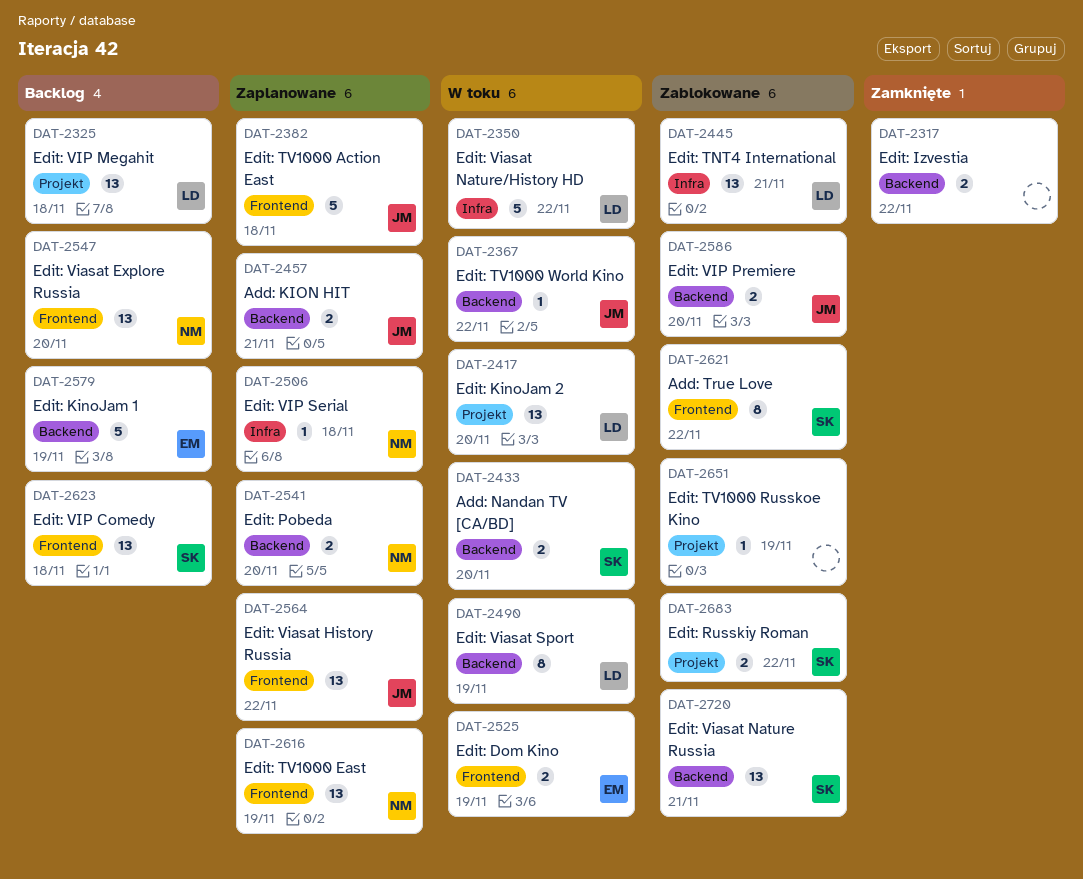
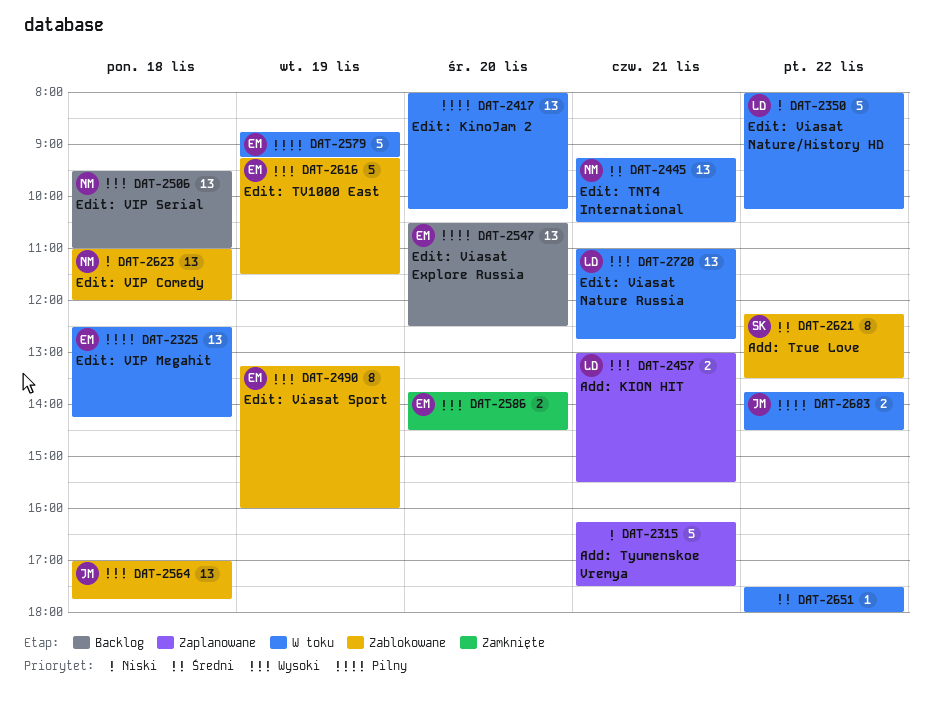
DAT-2315: none -> present
DAT-2317: present -> none
DAT-2325, status: Backlog -> W toku
DAT-2325, owner: LD -> EM
DAT-2367: present -> none
DAT-2382: present -> none
DAT-2417, owner: LD -> none
DAT-2433: present -> none
DAT-2445, status: Zablokowane -> W toku
DAT-2445, owner: LD -> NM
DAT-2457, owner: JM -> LD
DAT-2490, status: W toku -> Zablokowane
DAT-2490, owner: LD -> EM
DAT-2506, status: Zaplanowane -> Backlog
DAT-2506, estimate: 1 -> 13
DAT-2525: present -> none
DAT-2541: present -> none
DAT-2547, owner: NM -> EM
DAT-2564, status: Zaplanowane -> Zablokowane
DAT-2564, day: Nov 22 -> Nov 18
DAT-2579, status: Backlog -> W toku
DAT-2586, status: Zablokowane -> Zamknięte
DAT-2586, owner: JM -> EM
DAT-2616, status: Zaplanowane -> Zablokowane
DAT-2616, owner: NM -> EM
DAT-2616, estimate: 13 -> 5
DAT-2623, status: Backlog -> Zablokowane
DAT-2623, owner: SK -> NM
DAT-2651, status: Zablokowane -> W toku
DAT-2651, day: Nov 19 -> Nov 22
DAT-2683, status: Zablokowane -> W toku
DAT-2683, owner: SK -> JM
DAT-2720, status: Zablokowane -> W toku
DAT-2720, owner: SK -> LD

